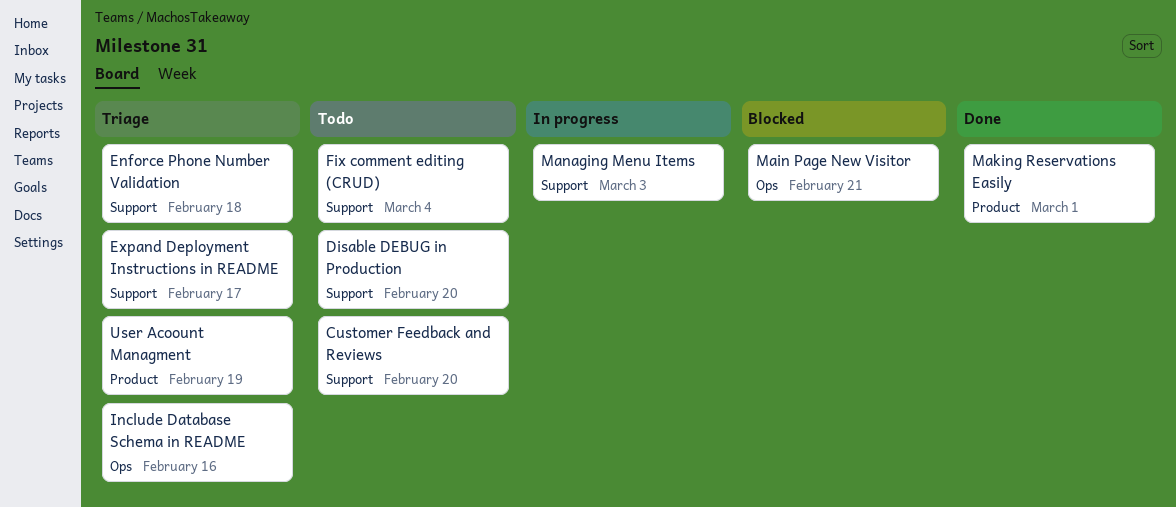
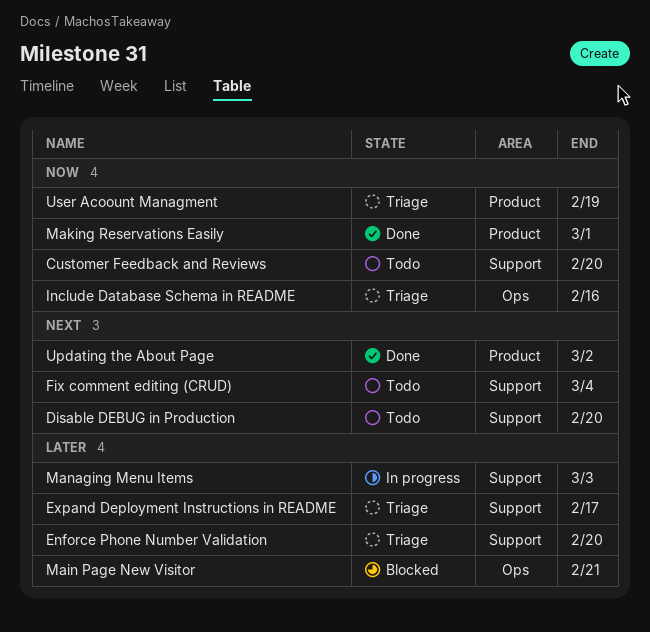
Enforce Phone Number Validation, due: Feb 18 -> Feb 20
Updating the About Page: none -> present

